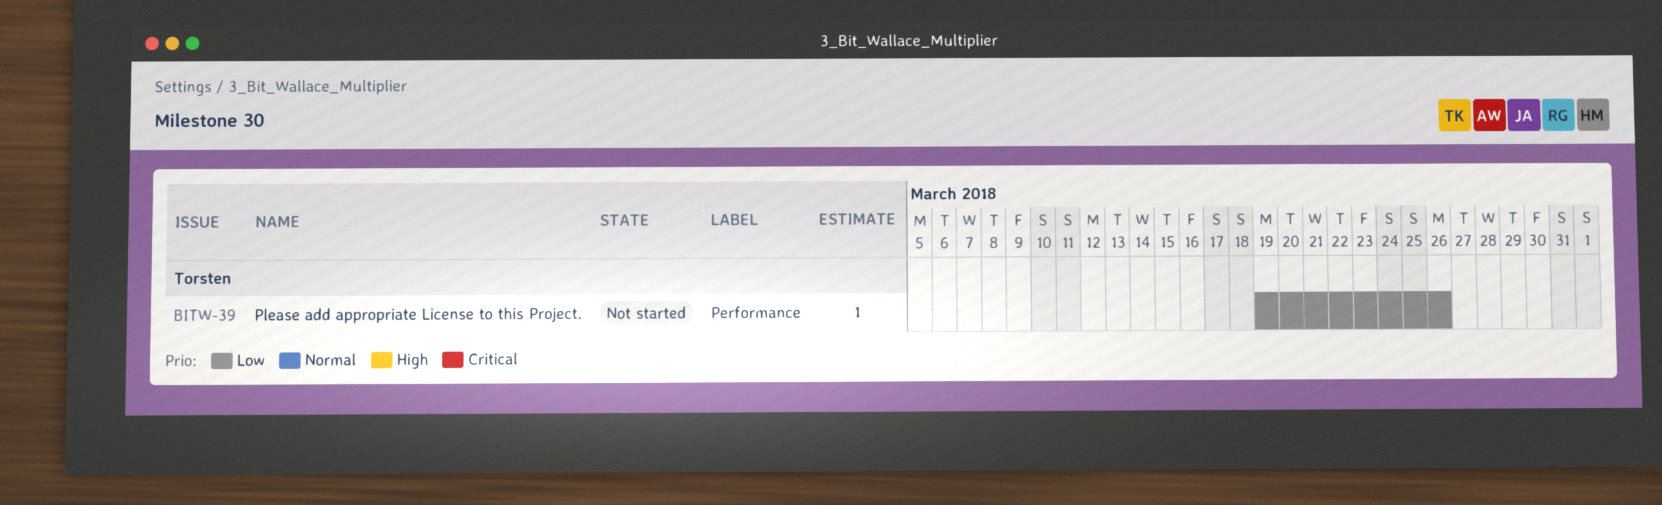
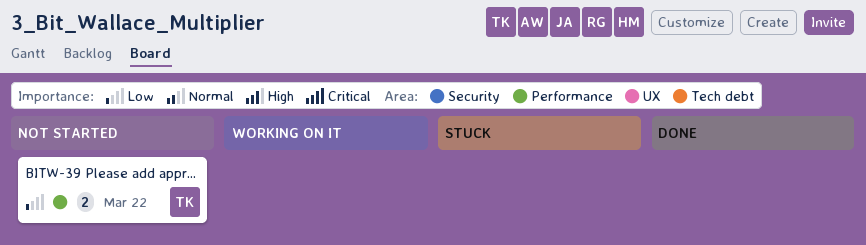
BITW-39, estimate: 1 -> 2
BITW-39, due: Mar 26 -> Mar 22

